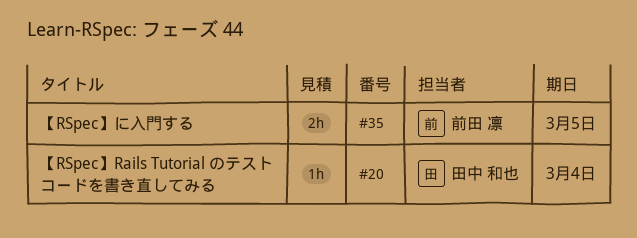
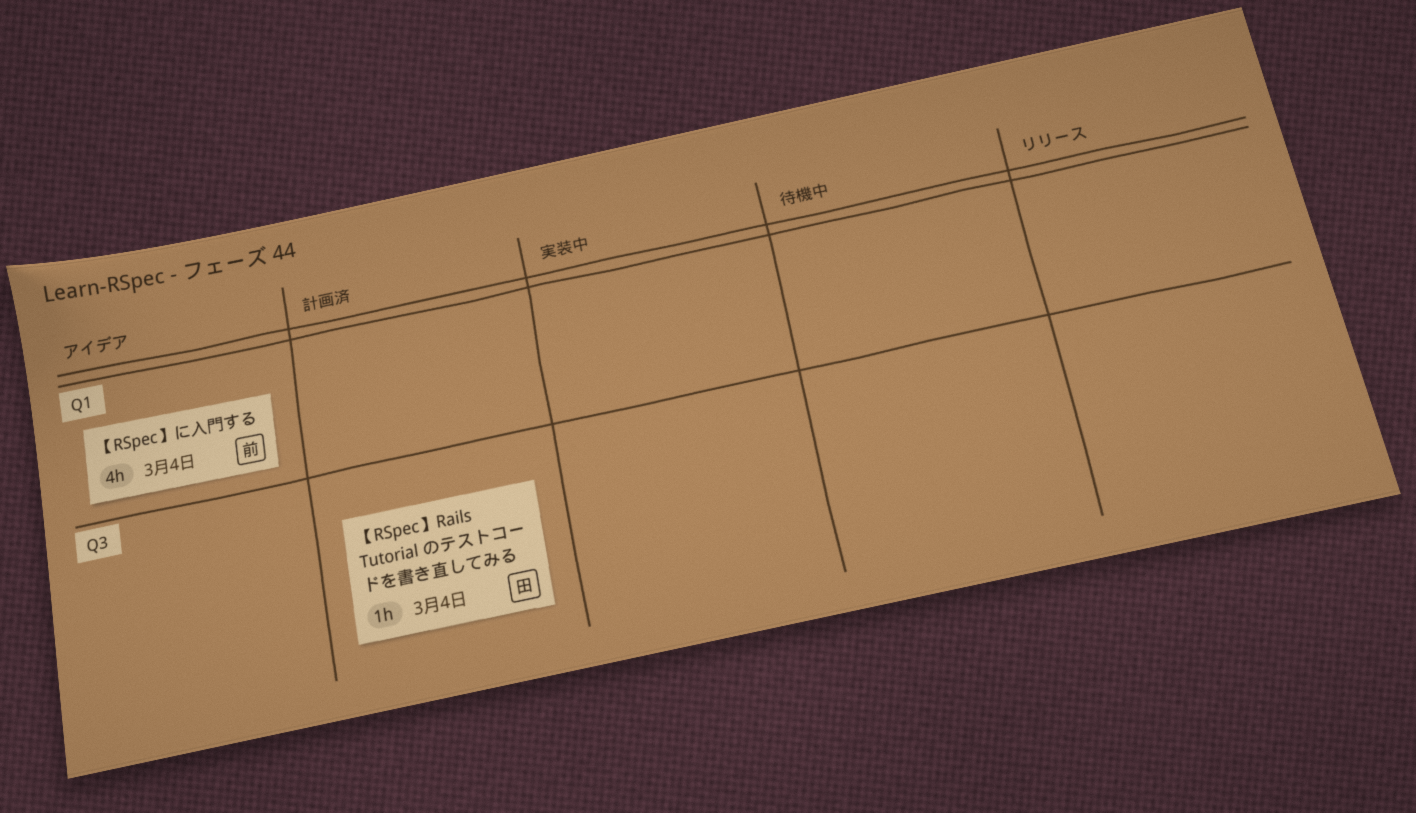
【RSpec】に入門する, estimate: 2h -> 4h
【RSpec】に入門する, due: Mar 5 -> Mar 4

